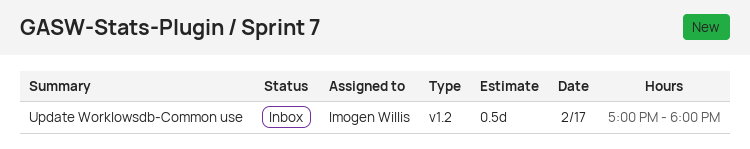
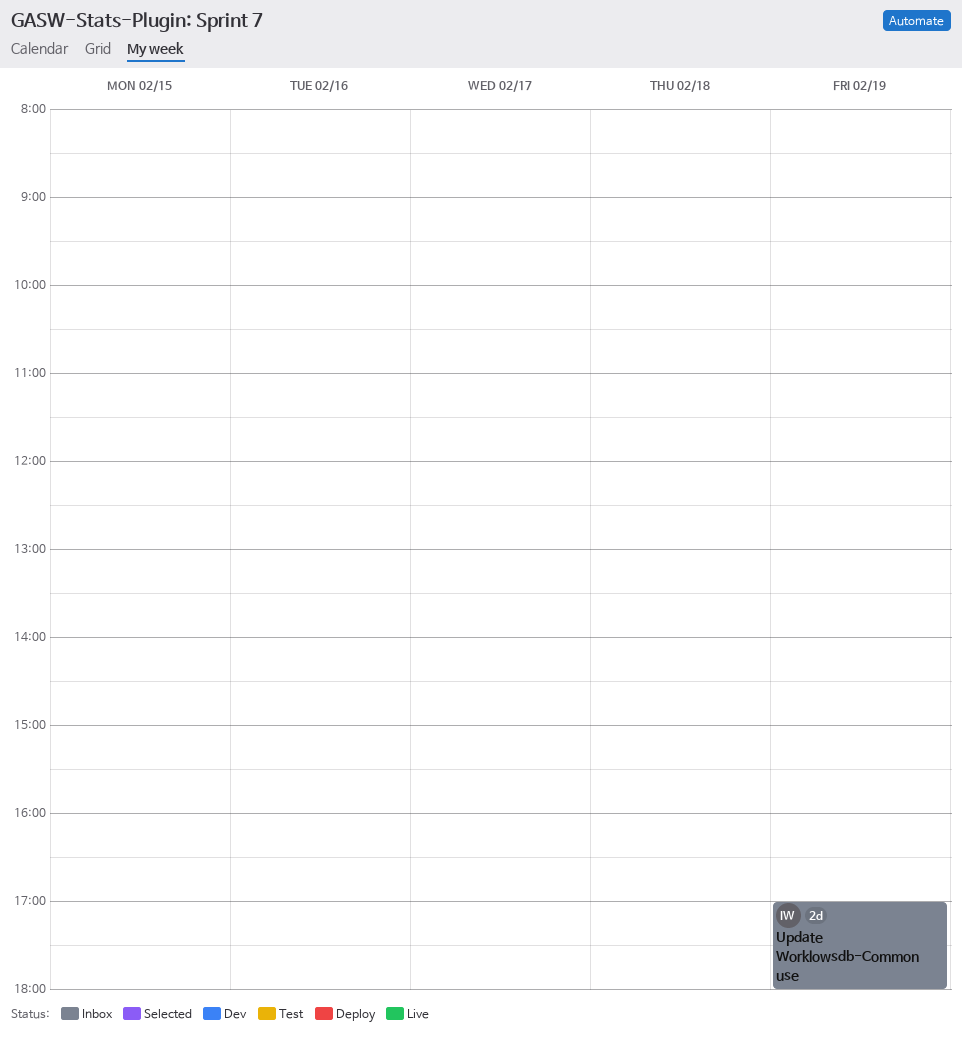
Update Worklowsdb-Common use, estimate: 0.5d -> 2d
Update Worklowsdb-Common use, day: Feb 17 -> Feb 19

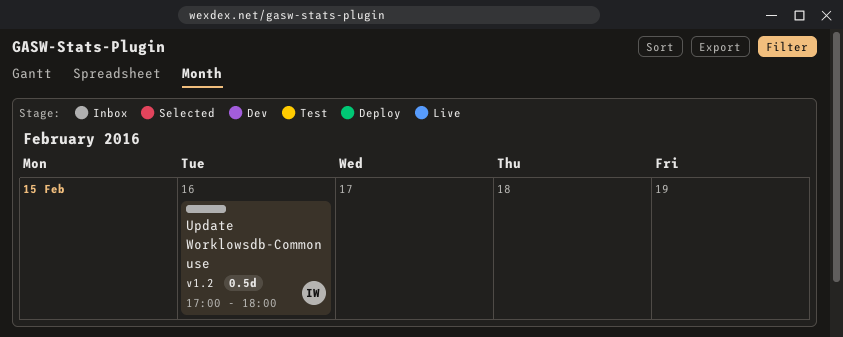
Update Worklowsdb-Common use, estimate: 2d -> 0.5d
Update Worklowsdb-Common use, day: Feb 19 -> Feb 16

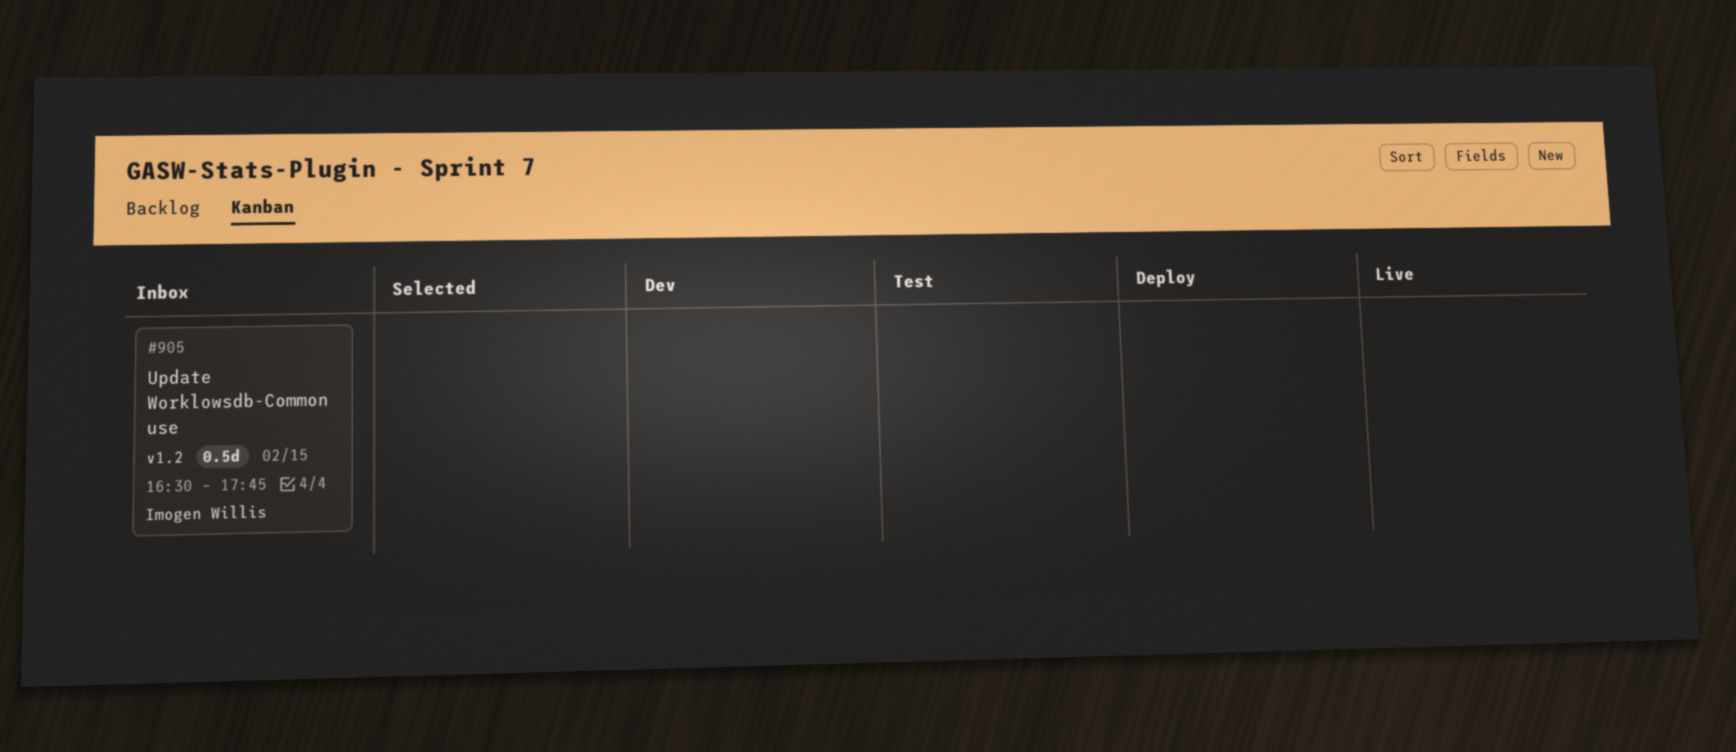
Update Worklowsdb-Common use, day: Feb 16 -> Feb 15
Update Worklowsdb-Common use, begins: 17:00 -> 16:30
Update Worklowsdb-Common use, ends: 18:00 -> 17:45

